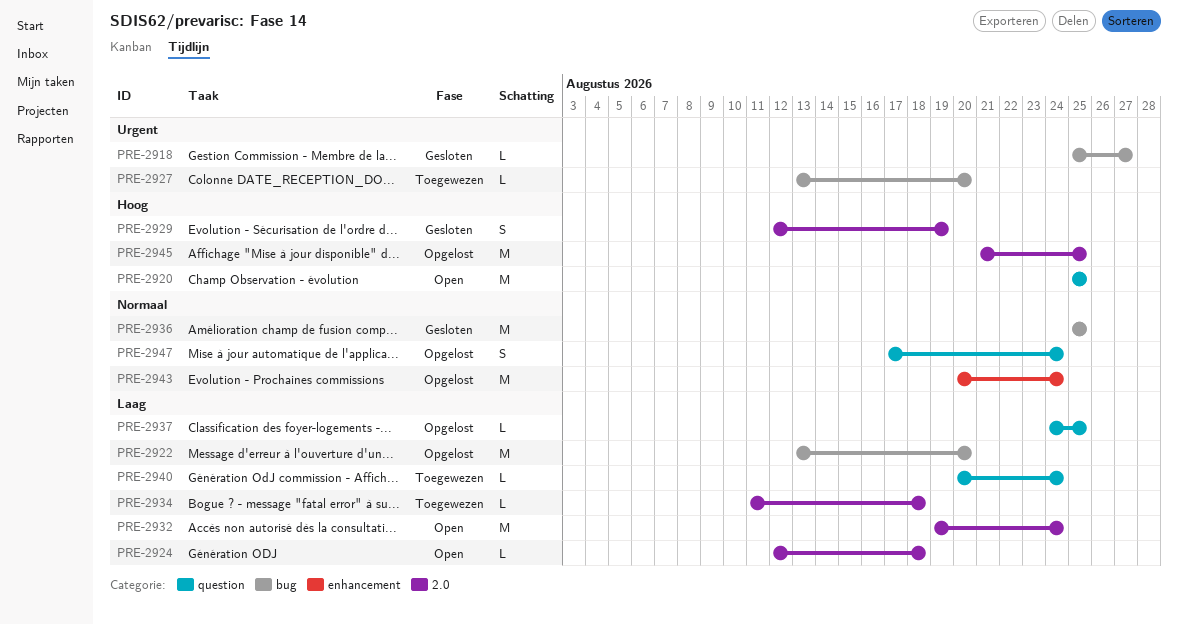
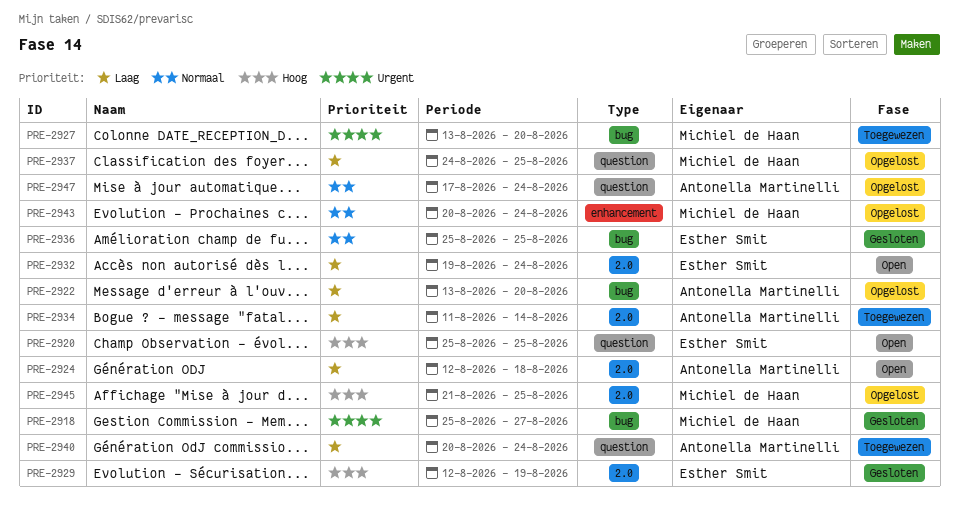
PRE-2934, due: Aug 18 -> Aug 14

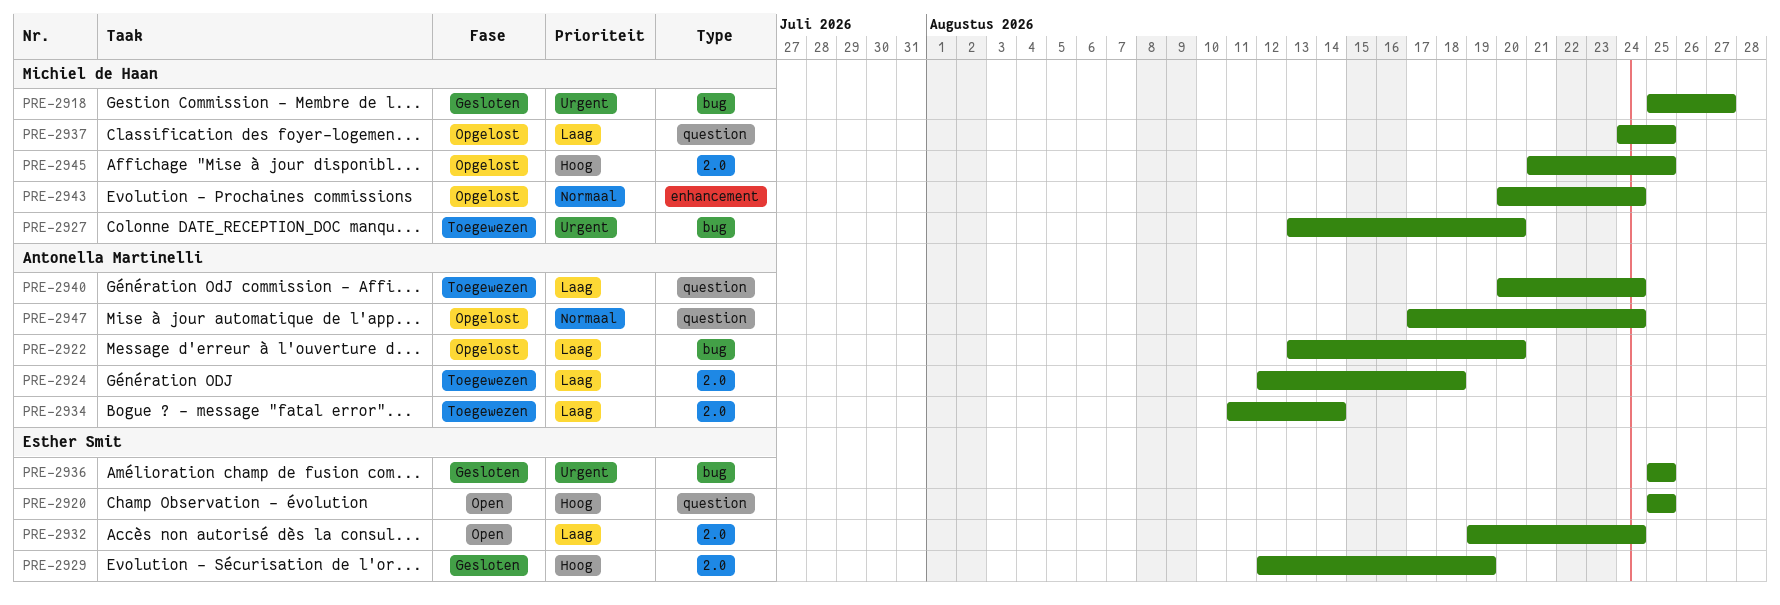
PRE-2924, status: Open -> Toegewezen
PRE-2936, priority: Normaal -> Urgent

